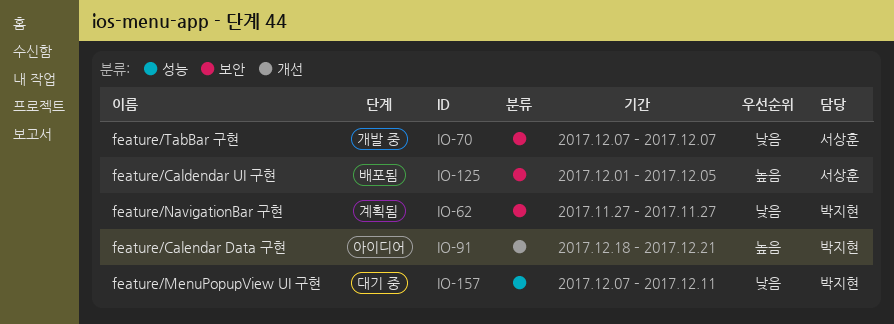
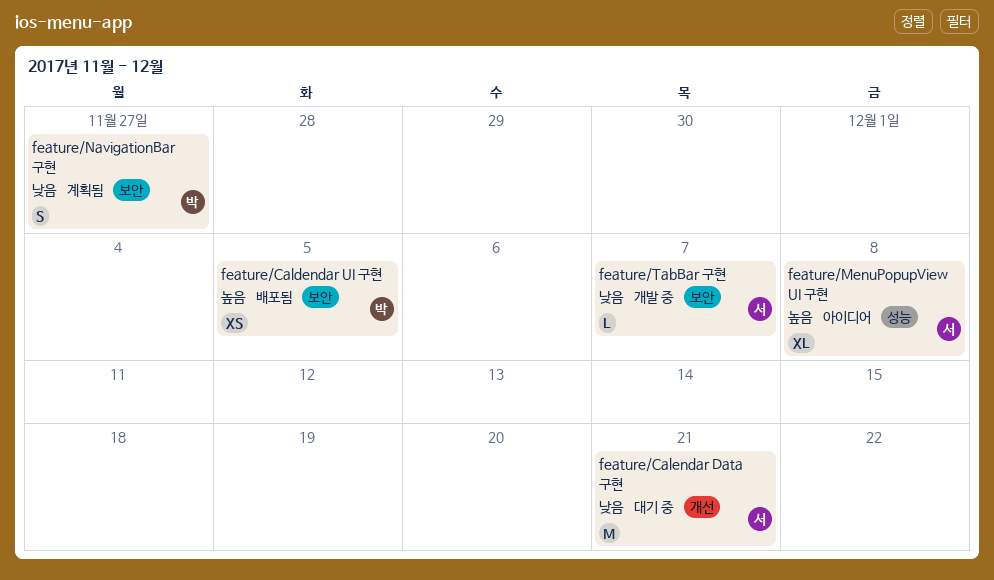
feature/Caldendar UI 구현, owner: 서상훈 -> 박지현
feature/Calendar Data 구현, status: 아이디어 -> 대기 중
feature/Calendar Data 구현, owner: 박지현 -> 서상훈
feature/Calendar Data 구현, priority: 높음 -> 낮음
feature/MenuPopupView UI 구현, status: 대기 중 -> 아이디어
feature/MenuPopupView UI 구현, owner: 박지현 -> 서상훈
feature/MenuPopupView UI 구현, priority: 낮음 -> 높음
feature/MenuPopupView UI 구현, due: Dec 11 -> Dec 8

